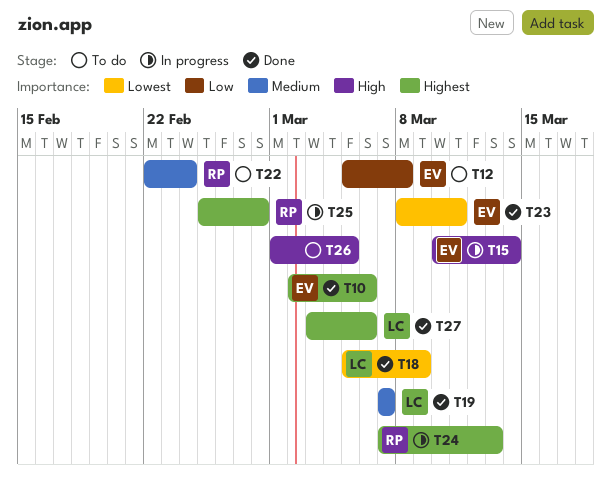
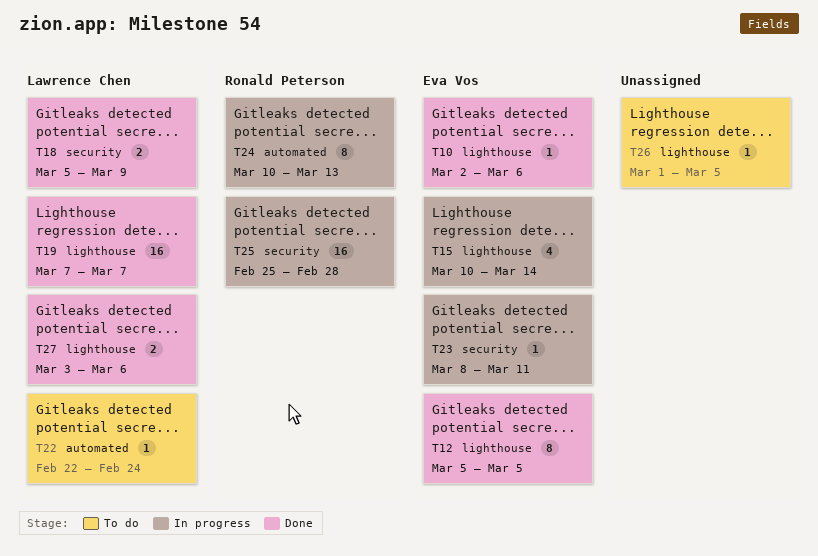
T12, status: To do -> Done
T12, due: Mar 8 -> Mar 5
T22, owner: Ronald Peterson -> Lawrence Chen
T23, status: Done -> In progress
T24, start: Mar 7 -> Mar 10

